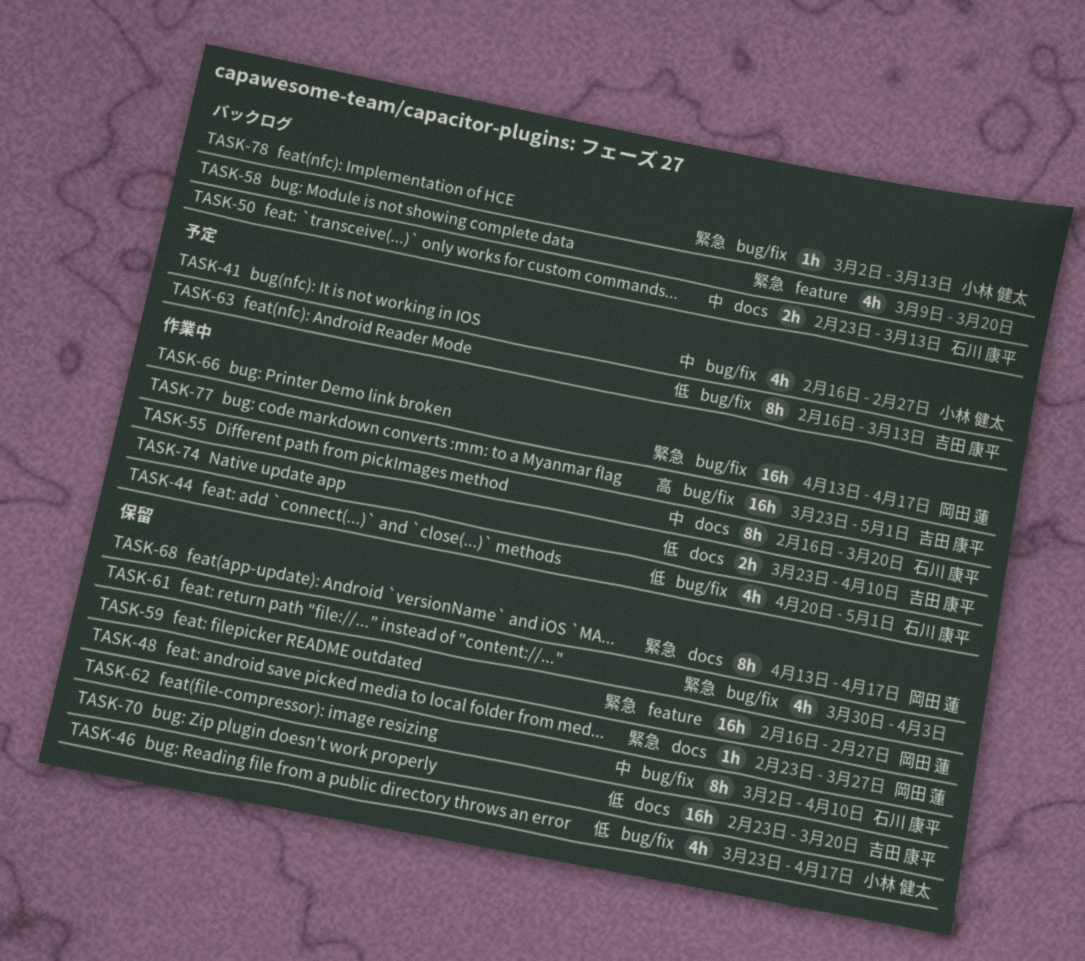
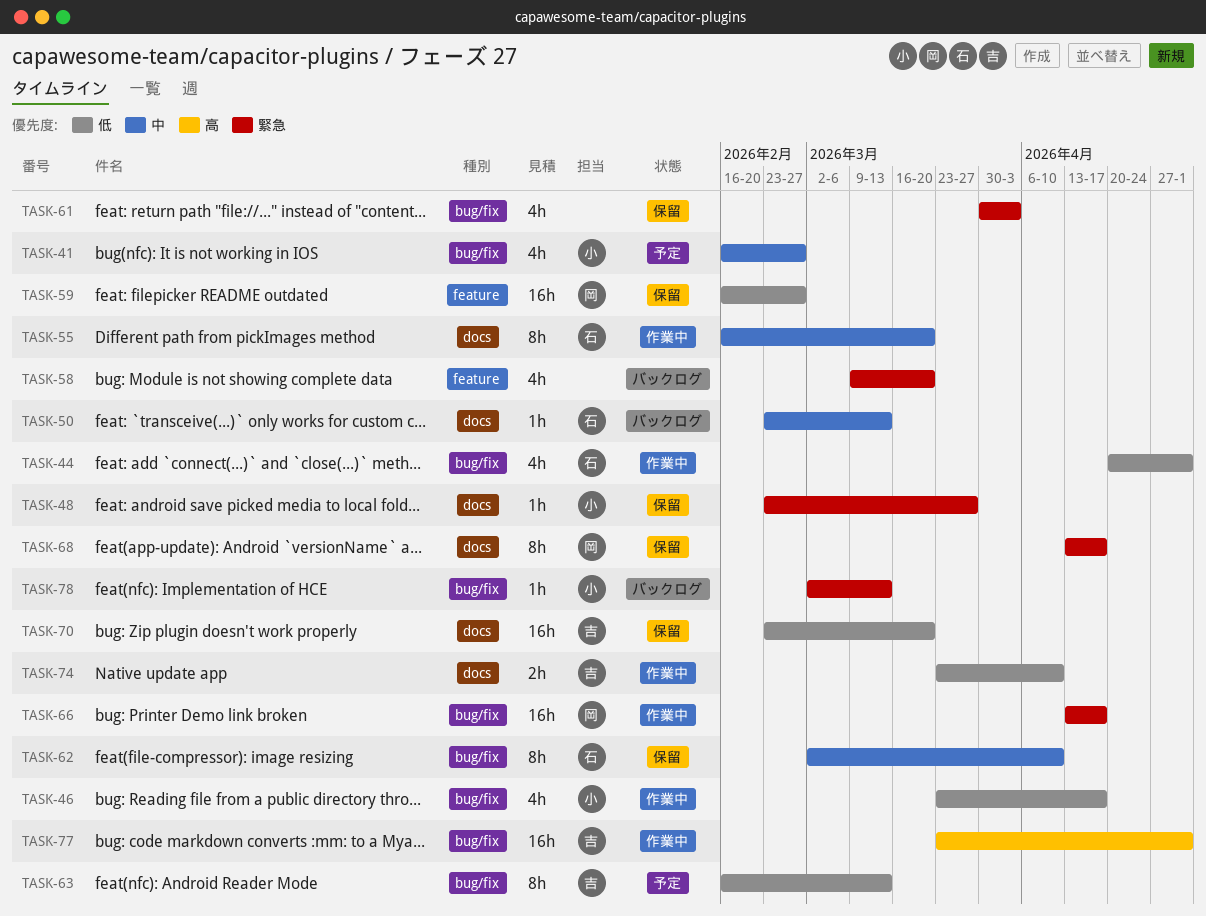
TASK-46, status: 保留 -> 作業中
TASK-48, owner: 岡田 蓮 -> 小林 健太
TASK-50, estimate: 2h -> 1h
TASK-59, priority: 緊急 -> 低

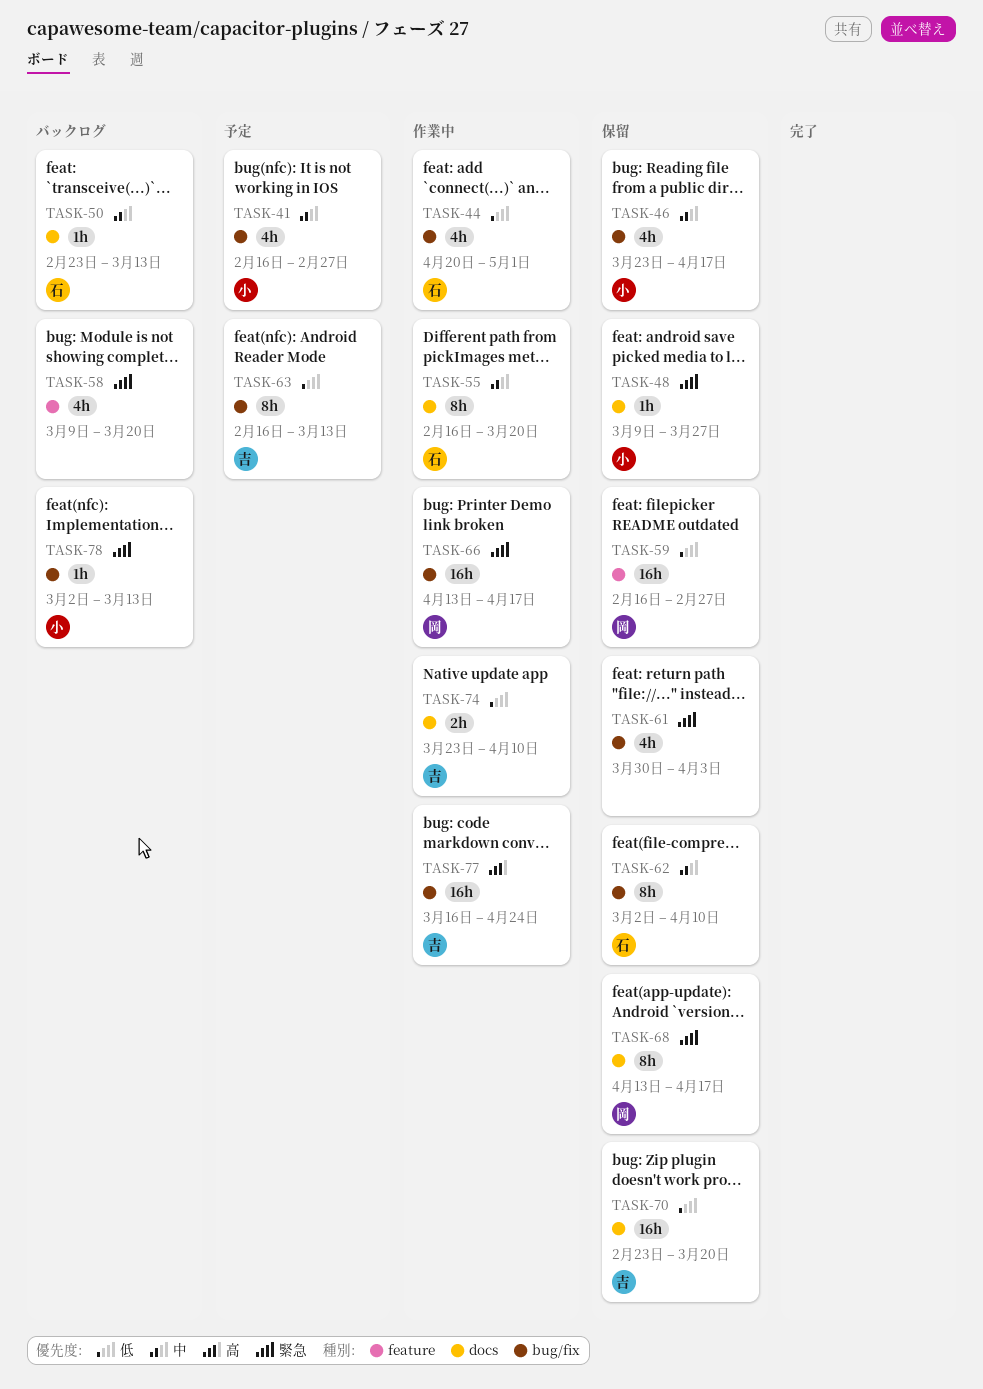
TASK-46, status: 作業中 -> 保留
TASK-46, priority: 低 -> 中
TASK-48, start: Feb 23 -> Mar 9
TASK-77, start: Mar 23 -> Mar 16
TASK-77, due: May 1 -> Apr 24

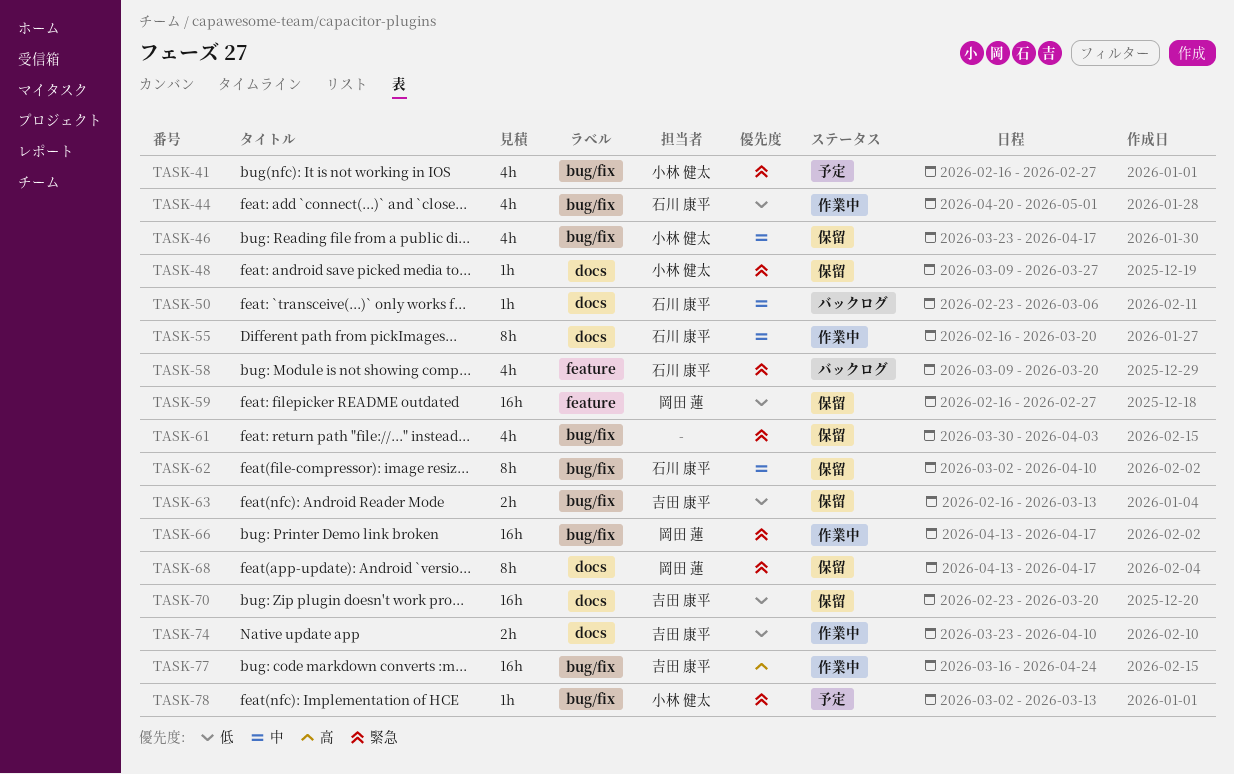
TASK-41, priority: 中 -> 緊急
TASK-50, due: Mar 13 -> Mar 6
TASK-58, owner: none -> 石川 康平
TASK-63, status: 予定 -> 保留
TASK-63, estimate: 8h -> 2h
TASK-78, status: バックログ -> 予定

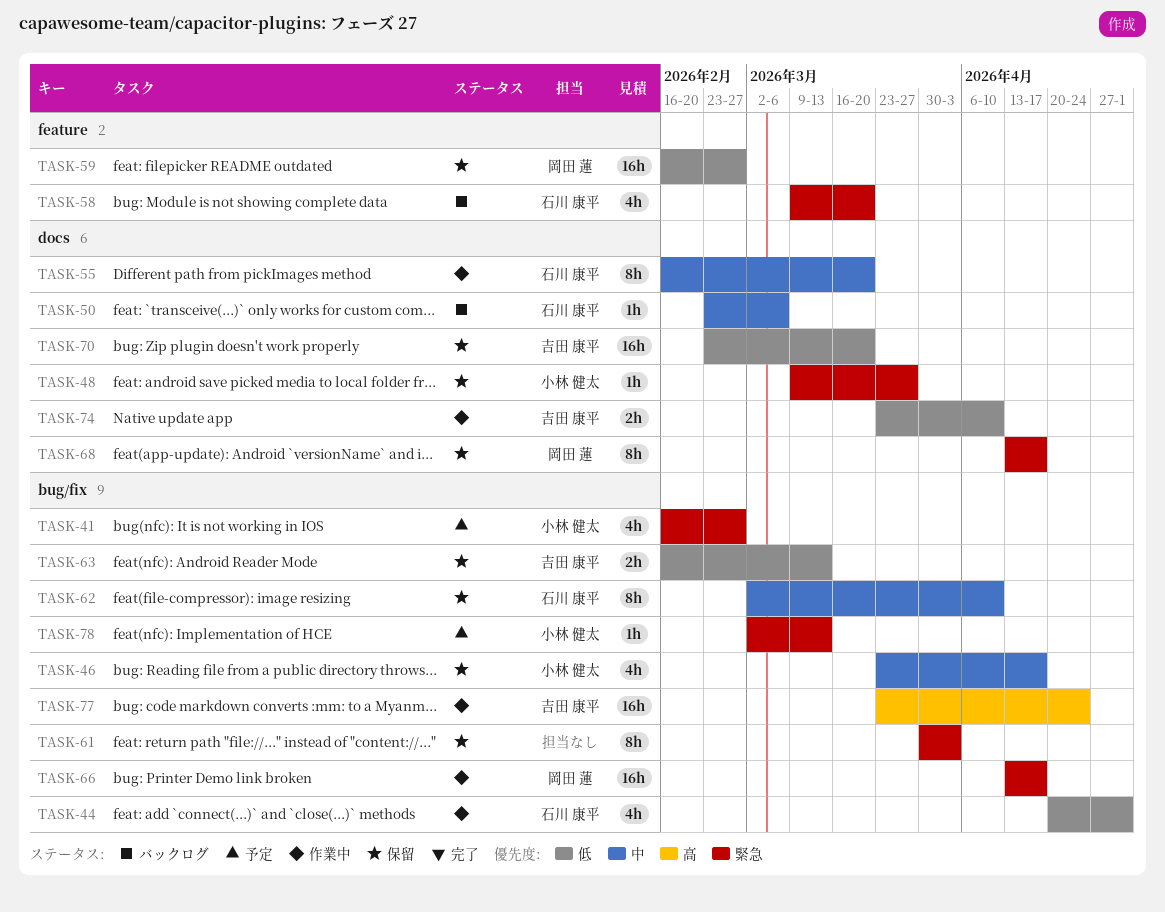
TASK-61, estimate: 4h -> 8h
TASK-77, start: Mar 16 -> Mar 23

